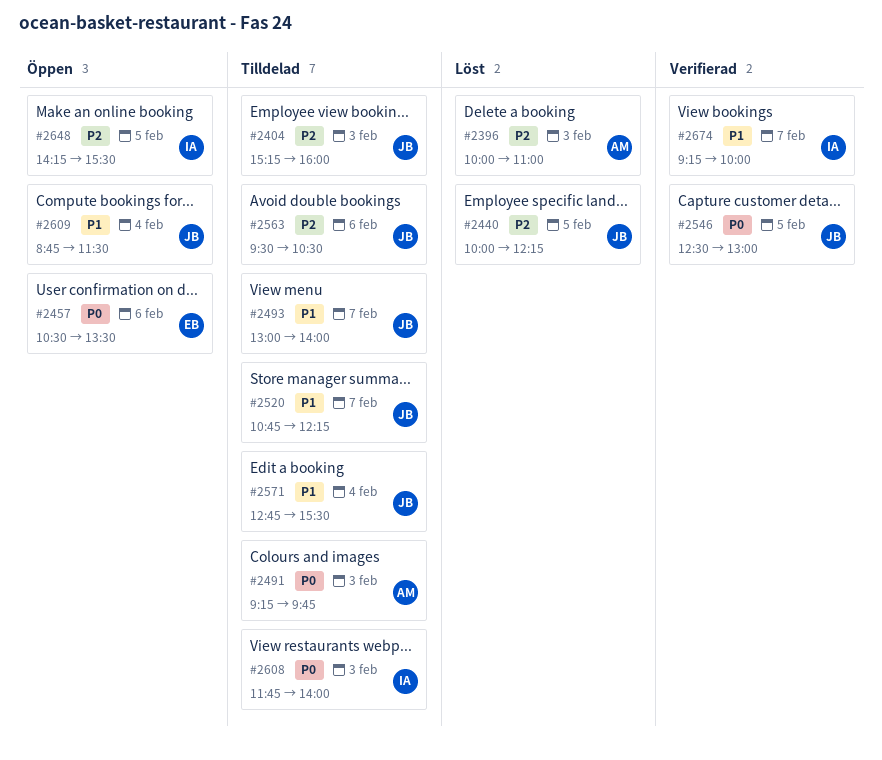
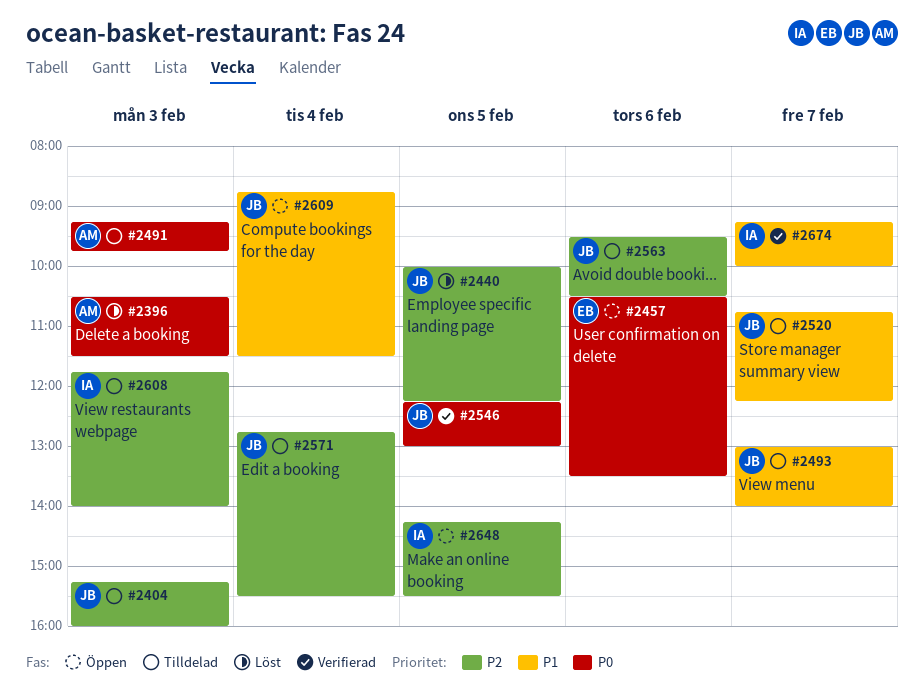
#2396, priority: P2 -> P0
#2396, begins: 10:00 -> 10:30
#2396, ends: 11:00 -> 11:30
#2546, begins: 12:30 -> 12:15
#2571, priority: P1 -> P2
#2608, priority: P0 -> P2

